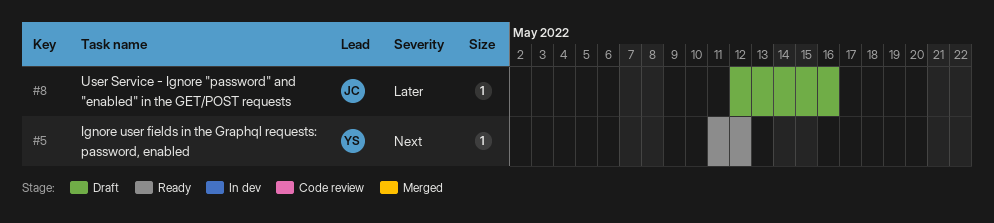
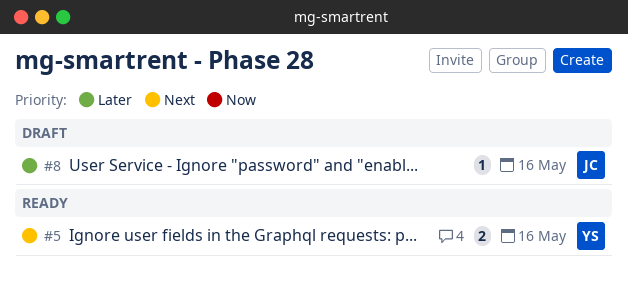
#5, estimate: 1 -> 2
#5, due: May 12 -> May 16

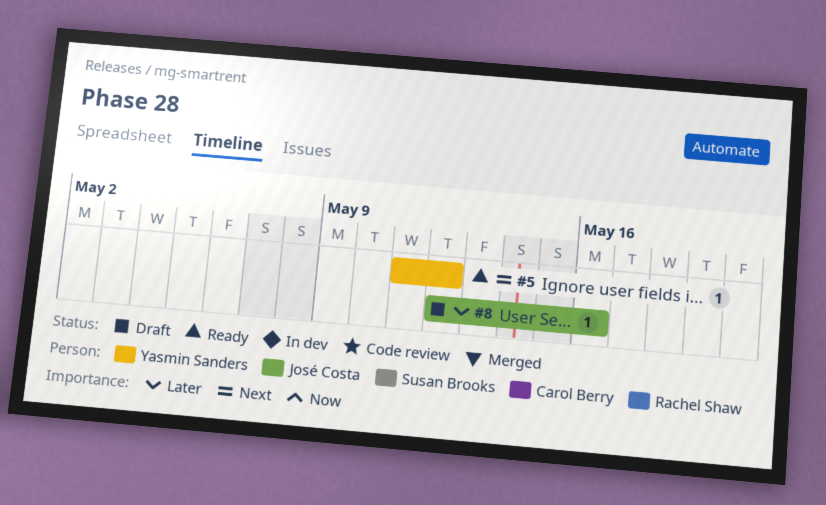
#5, estimate: 2 -> 1
#5, due: May 16 -> May 12

